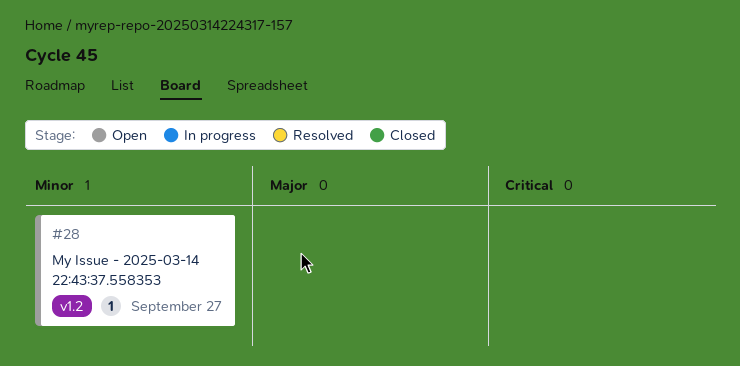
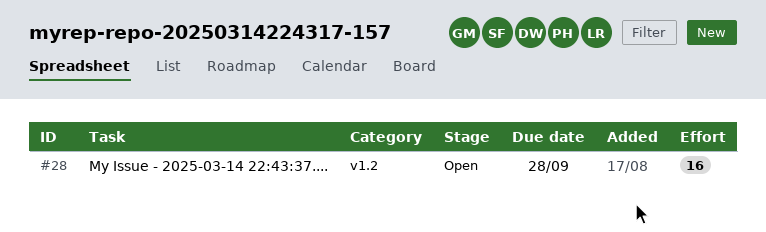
#28, estimate: 1 -> 16
#28, due: Sep 27 -> Sep 28

